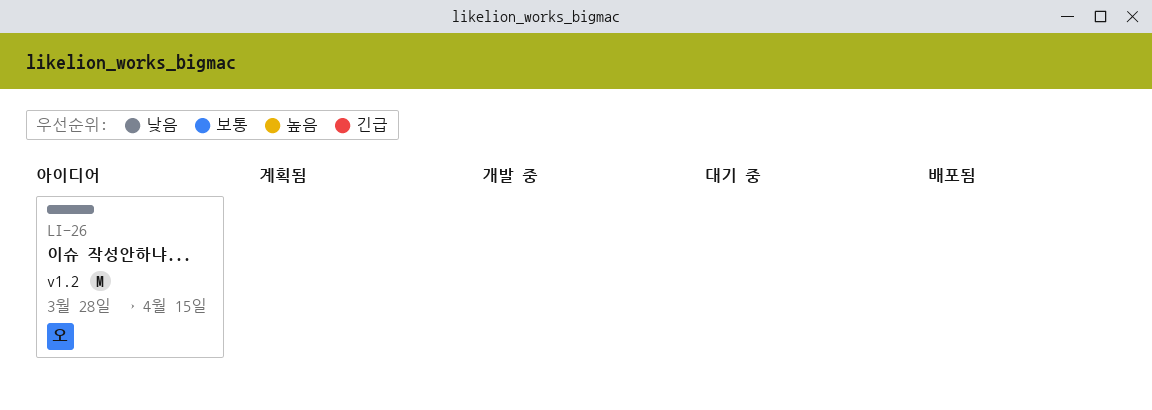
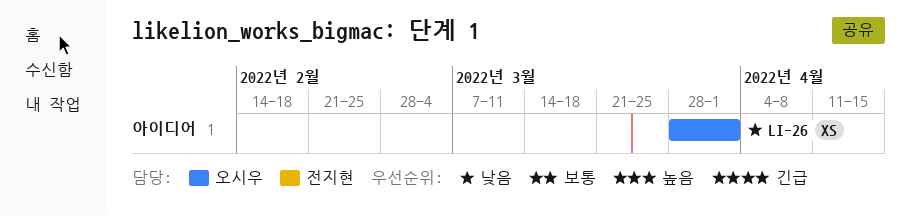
LI-26, estimate: M -> XS
LI-26, due: Apr 15 -> Apr 1

